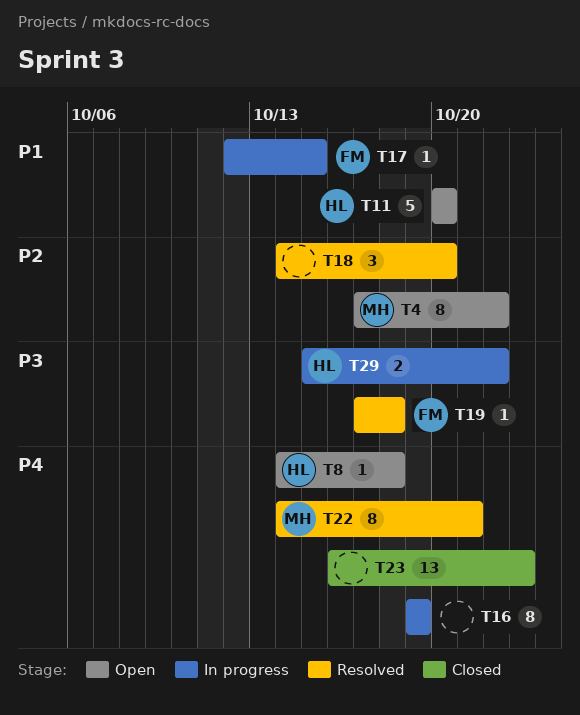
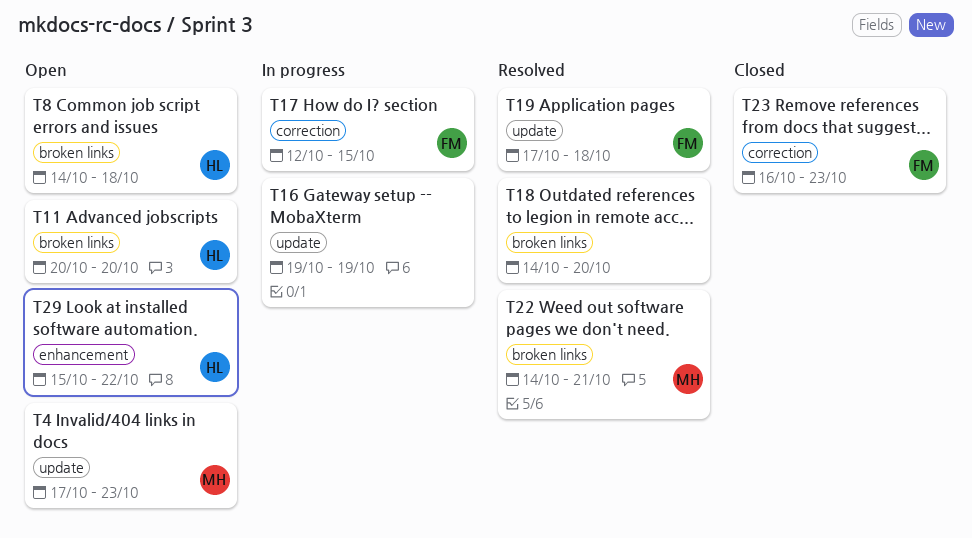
T4, due: Oct 22 -> Oct 23
T23, owner: none -> FM
T29, status: In progress -> Open

